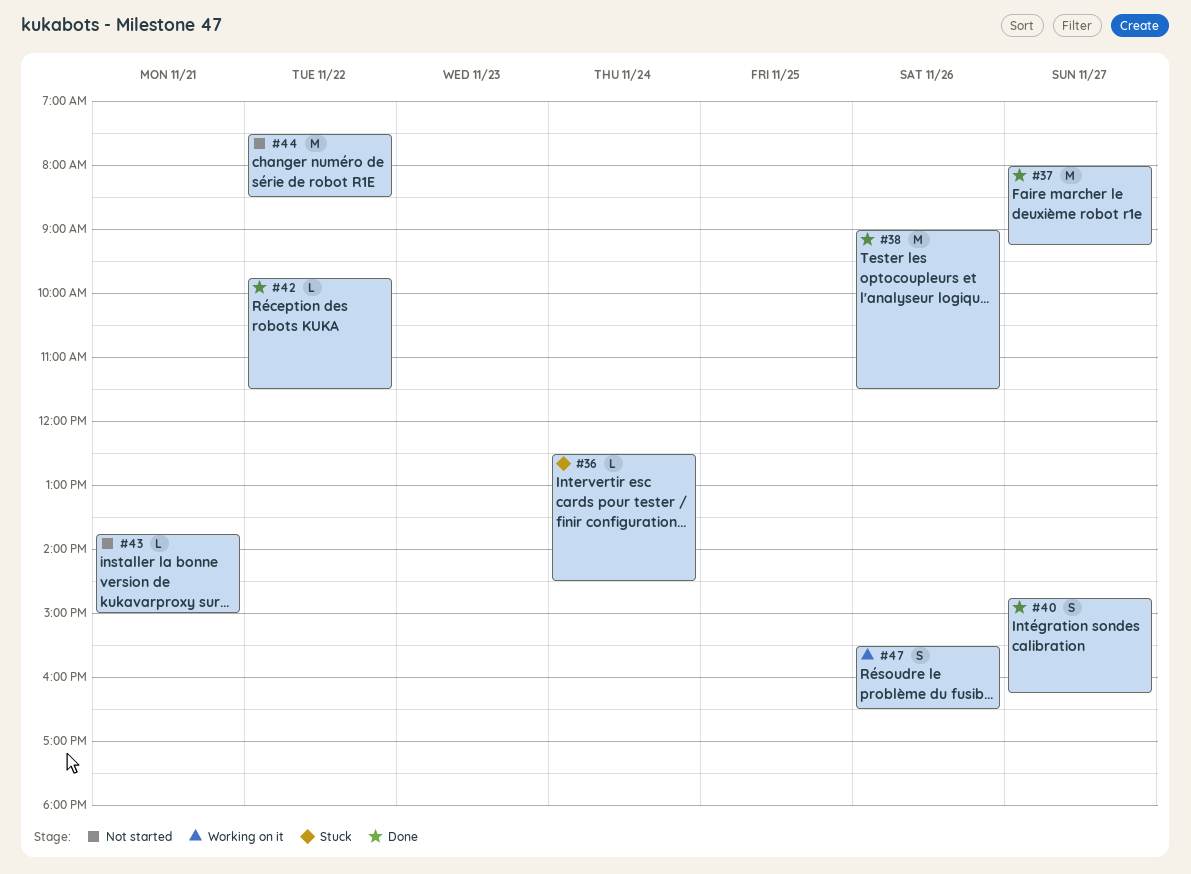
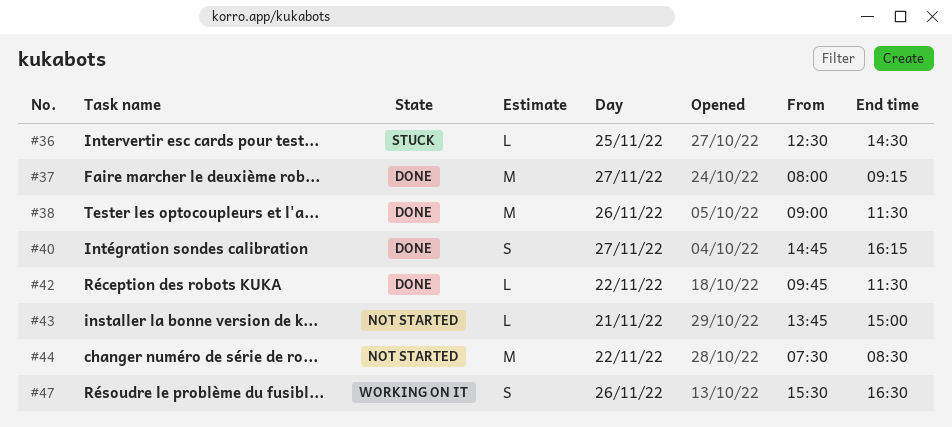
#36, day: Nov 24 -> Nov 25

